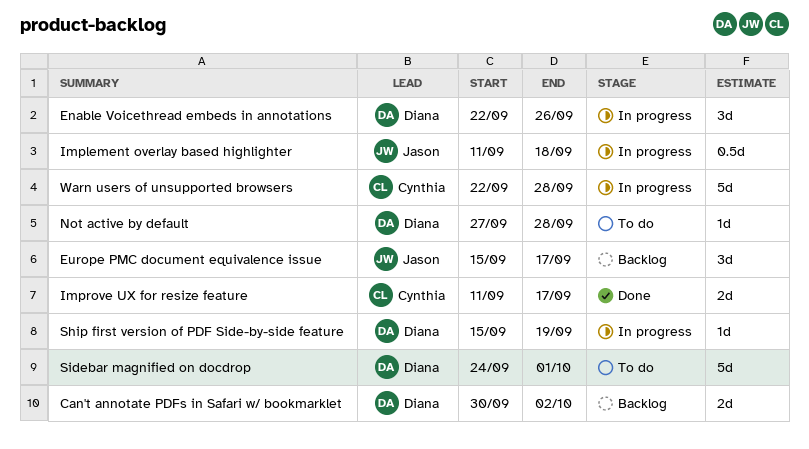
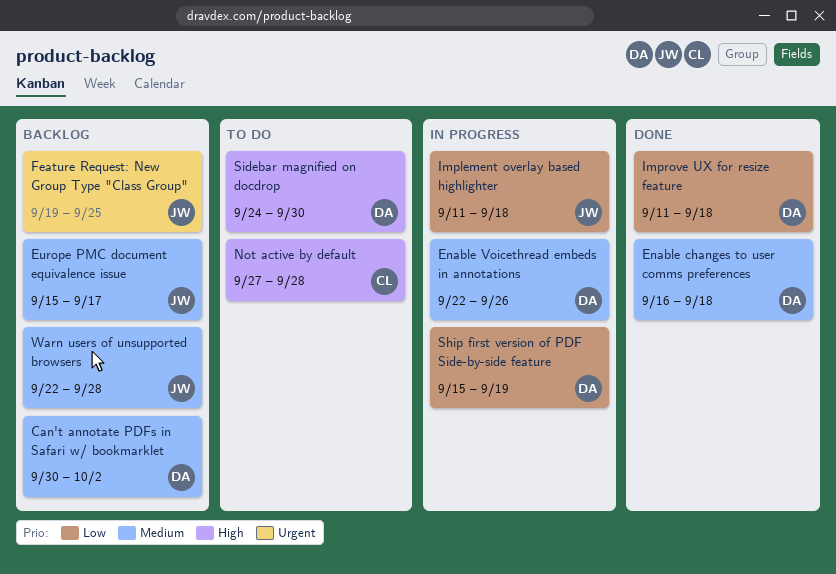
Enable changes to user comms preferences: none -> present
Feature Request: New Group Type "Class Group": none -> present
Improve UX for resize feature, owner: Cynthia -> Diana
Improve UX for resize feature, due: Sep 17 -> Sep 18
Not active by default, owner: Diana -> Cynthia
Sidebar magnified on docdrop, due: Oct 1 -> Sep 30
Warn users of unsupported browsers, status: In progress -> Backlog
Warn users of unsupported browsers, owner: Cynthia -> Jason

